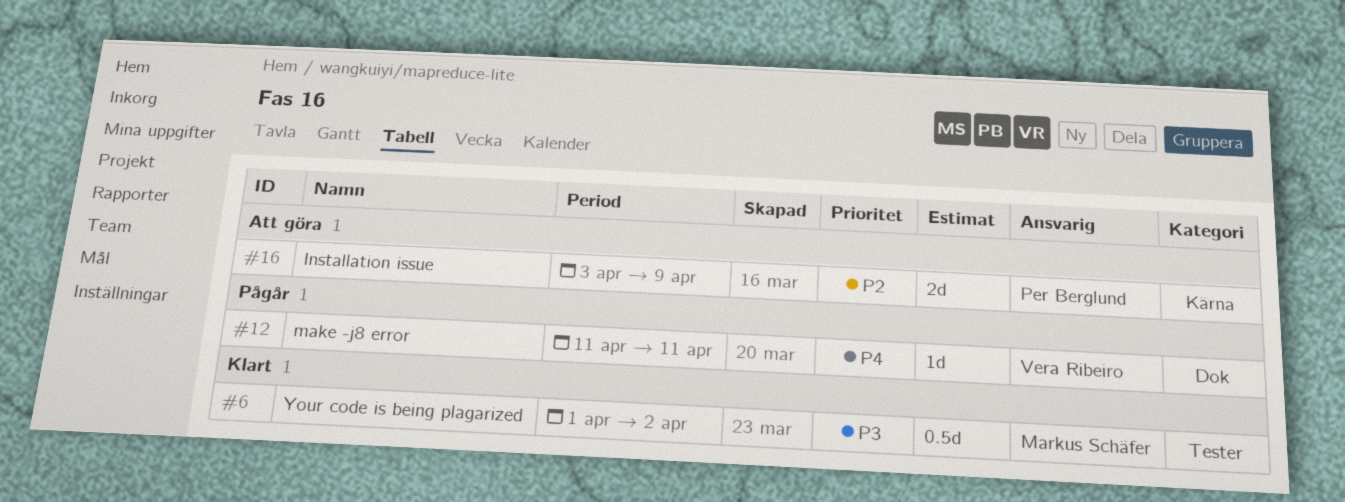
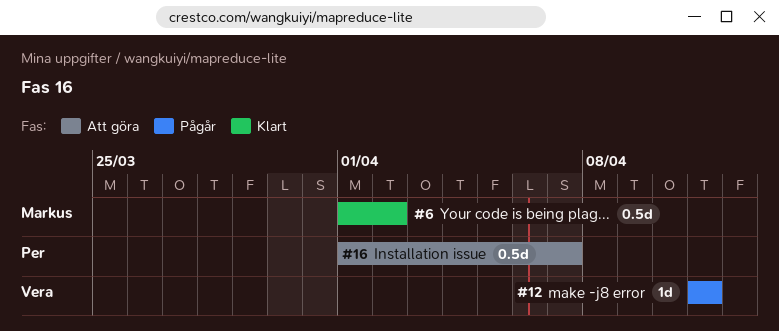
#16, estimate: 2d -> 0.5d
#16, start: Apr 3 -> Apr 1
#16, due: Apr 9 -> Apr 7

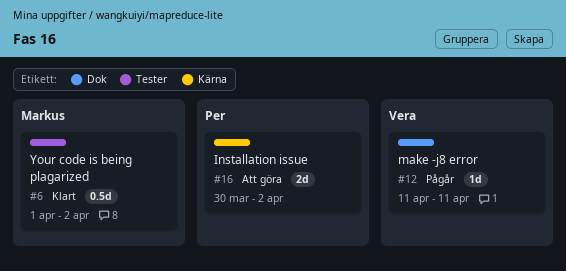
#16, estimate: 0.5d -> 2d
#16, start: Apr 1 -> Mar 30
#16, due: Apr 7 -> Apr 2

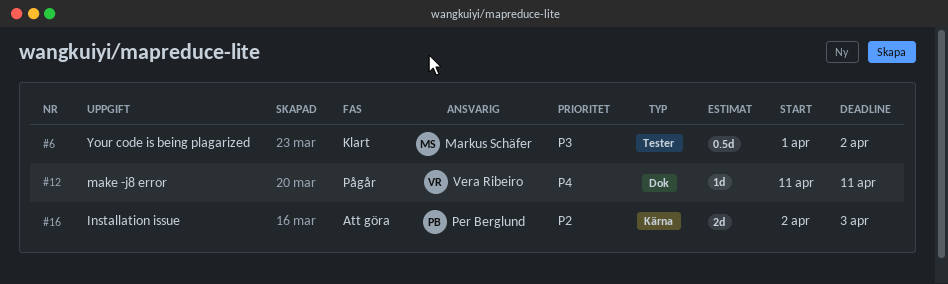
#16, start: Mar 30 -> Apr 2
#16, due: Apr 2 -> Apr 3

